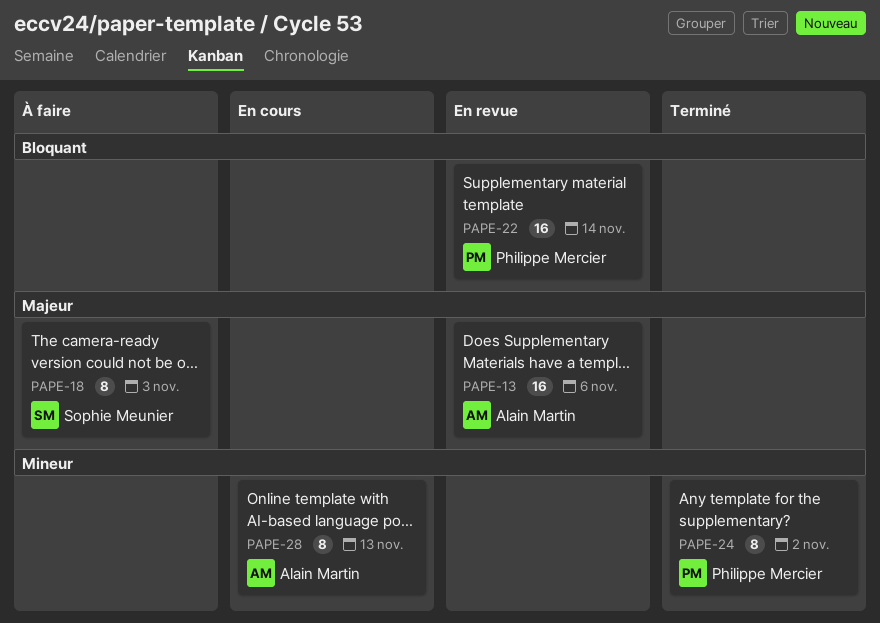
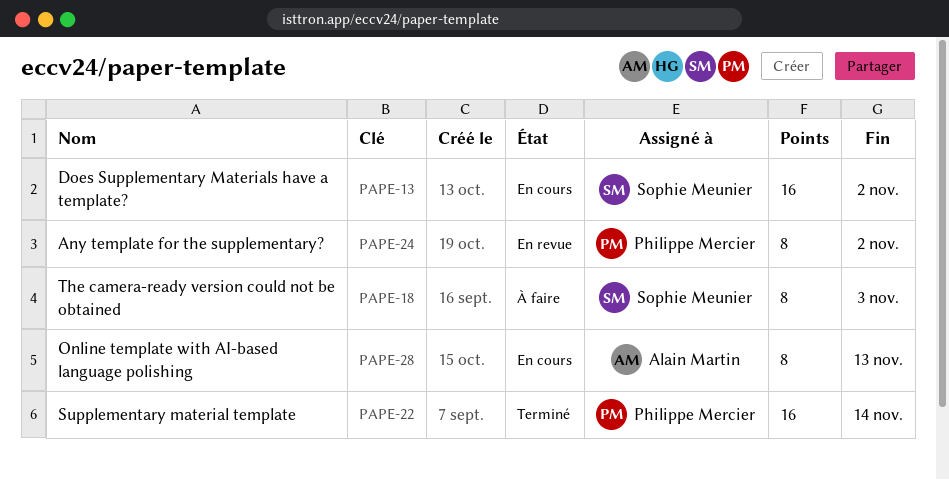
PAPE-13, status: En revue -> En cours
PAPE-13, owner: Alain Martin -> Sophie Meunier
PAPE-13, due: Nov 6 -> Nov 2
PAPE-22, status: En revue -> Terminé
PAPE-24, status: Terminé -> En revue

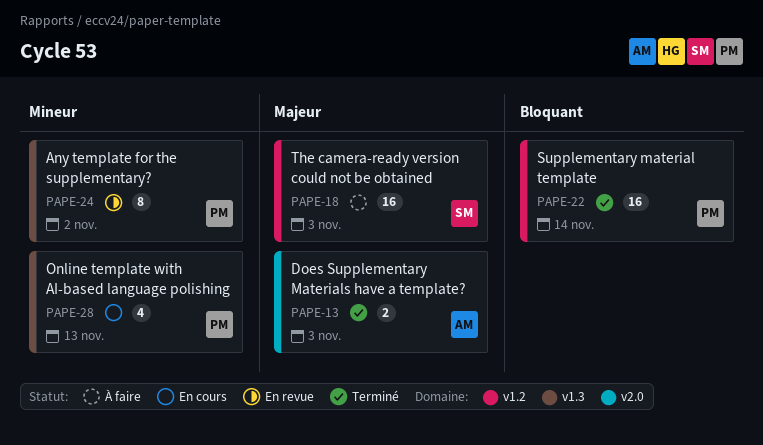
PAPE-13, status: En cours -> Terminé
PAPE-13, owner: Sophie Meunier -> Alain Martin
PAPE-13, estimate: 16 -> 2
PAPE-13, due: Nov 2 -> Nov 3
PAPE-18, estimate: 8 -> 16
PAPE-28, owner: Alain Martin -> Philippe Mercier
PAPE-28, estimate: 8 -> 4

